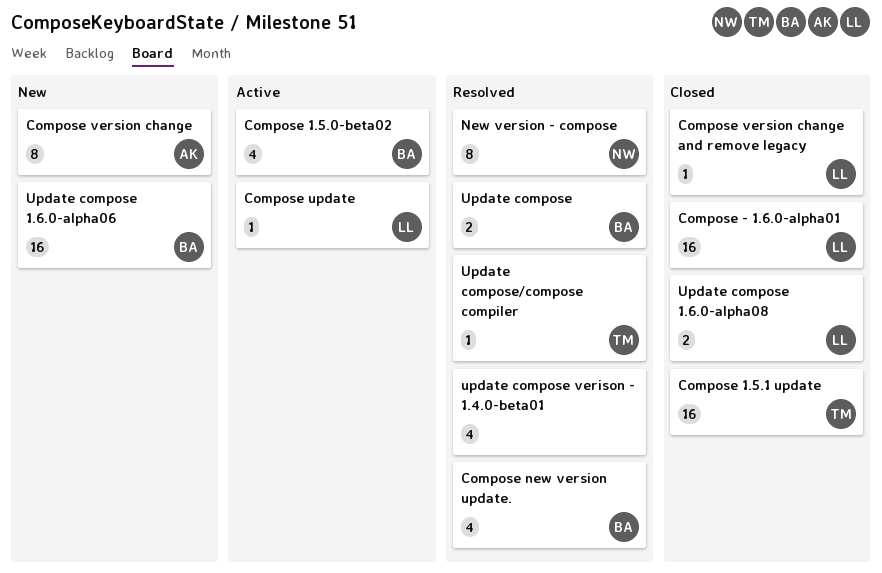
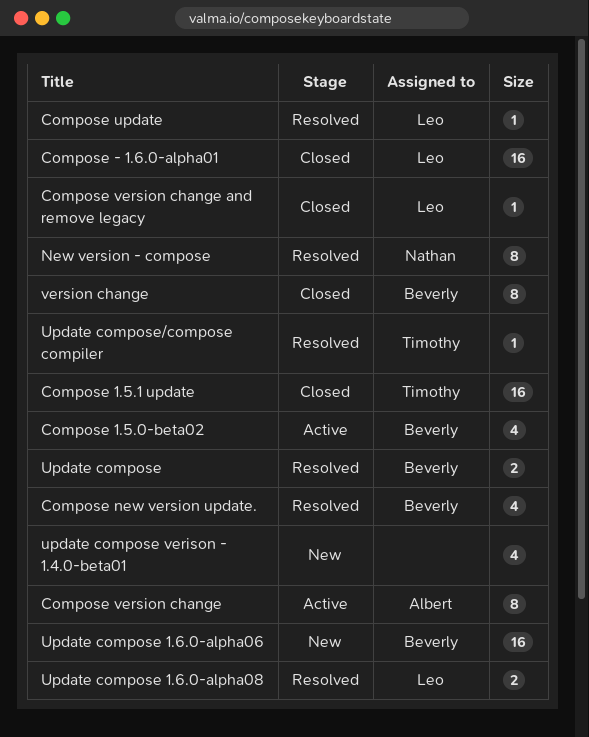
Compose update, status: Active -> Resolved
Compose version change, status: New -> Active
Update compose 1.6.0-alpha08, status: Closed -> Resolved
update compose verison - 1.4.0-beta01, status: Resolved -> New
version change: none -> present

